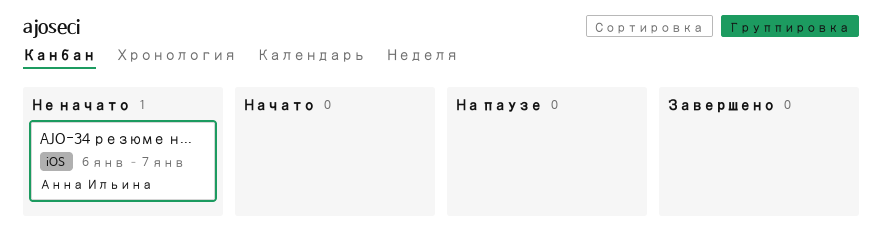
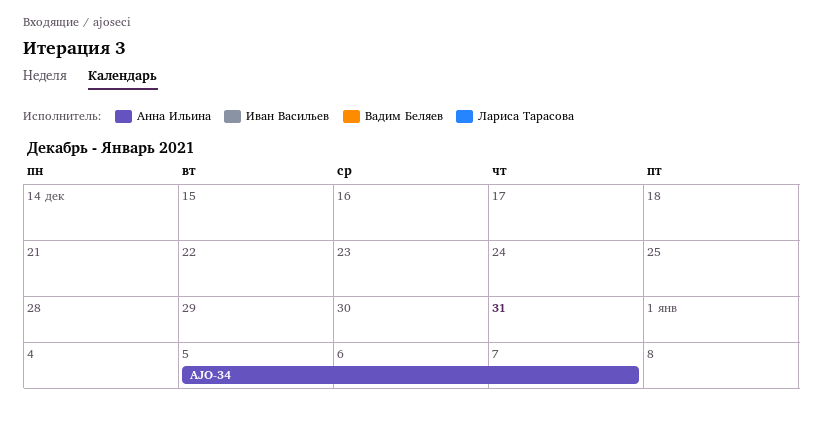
AJO-34, start: Jan 6 -> Jan 5

